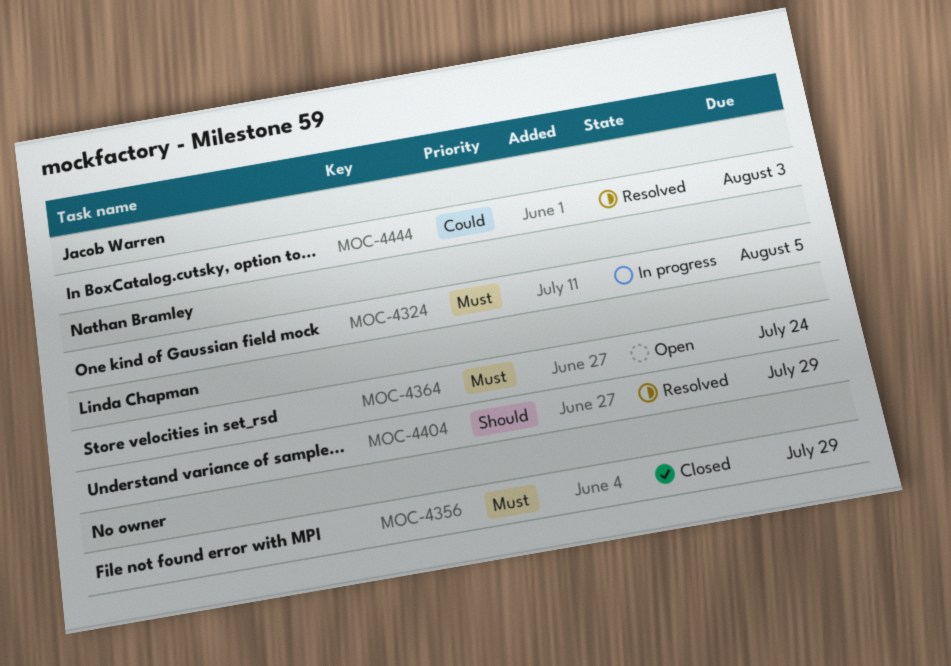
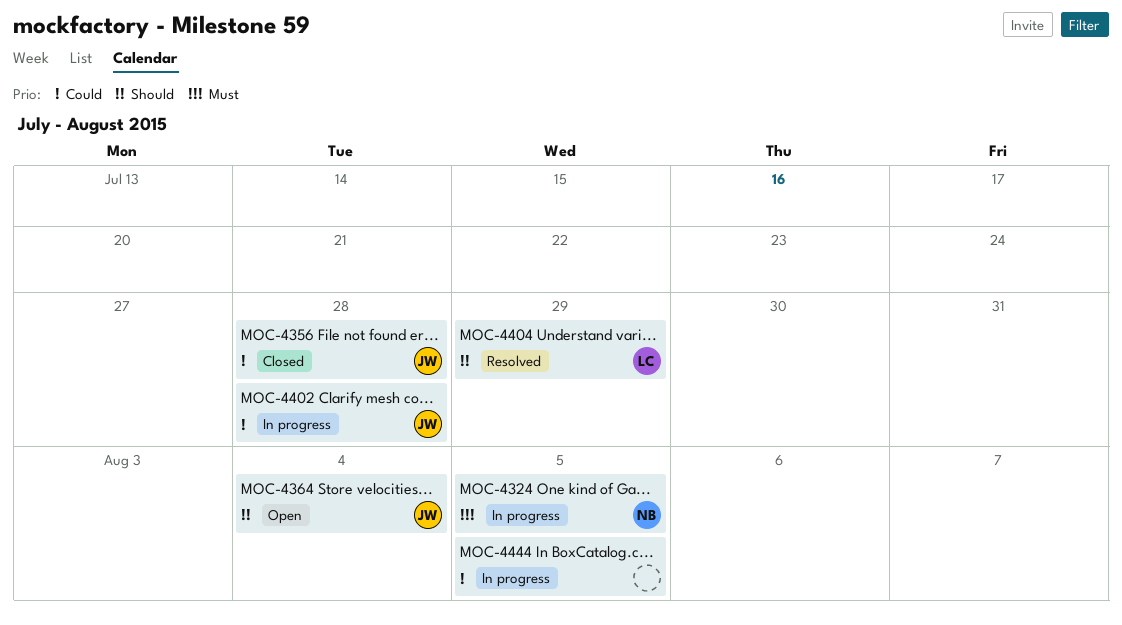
MOC-4356, owner: none -> Jacob Warren
MOC-4356, priority: Must -> Could
MOC-4356, due: Jul 29 -> Jul 28
MOC-4364, owner: Linda Chapman -> Jacob Warren
MOC-4364, priority: Must -> Should
MOC-4364, due: Jul 24 -> Aug 4
MOC-4402: none -> present
MOC-4444, status: Resolved -> In progress
MOC-4444, owner: Jacob Warren -> none
MOC-4444, due: Aug 3 -> Aug 5

